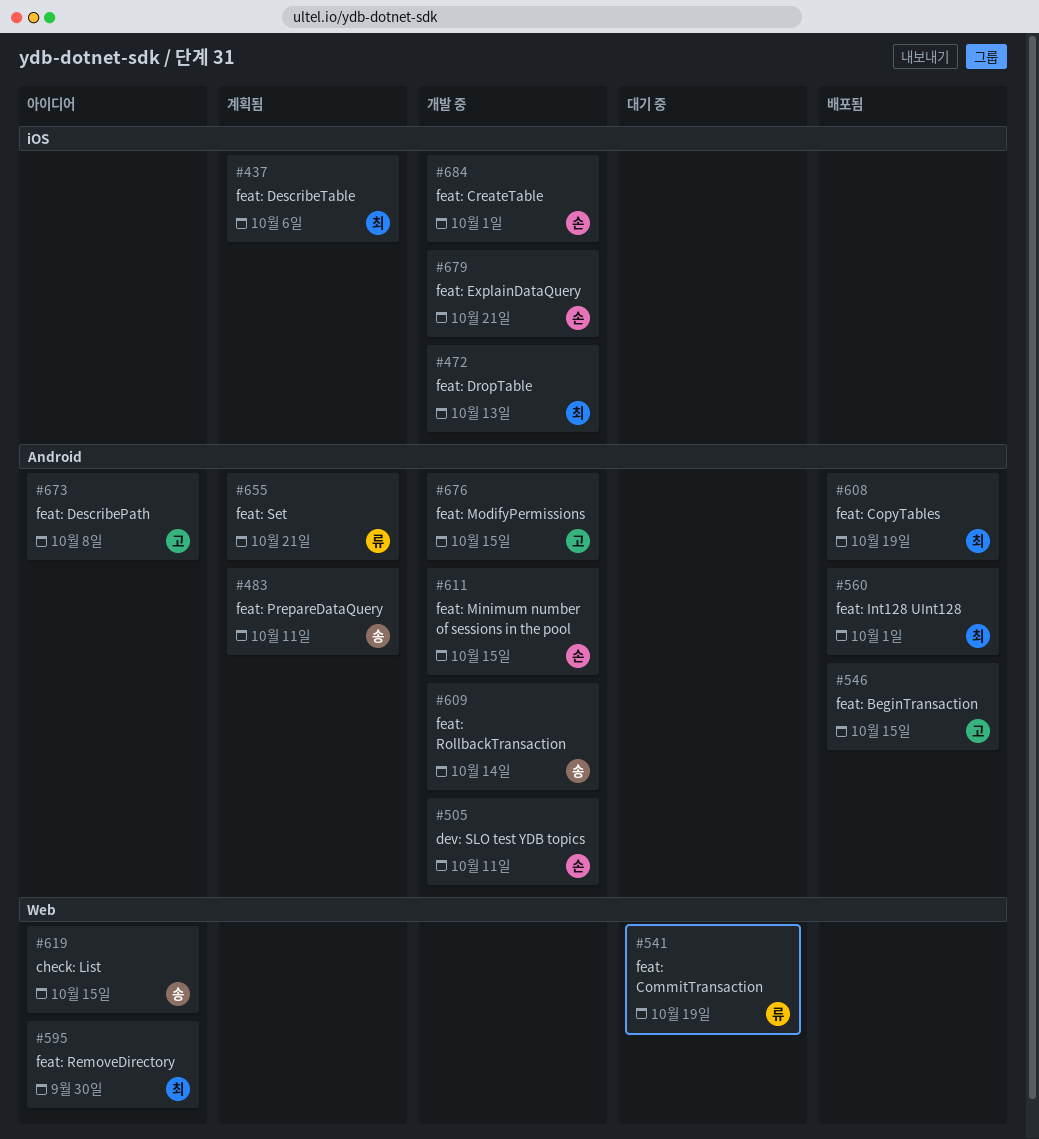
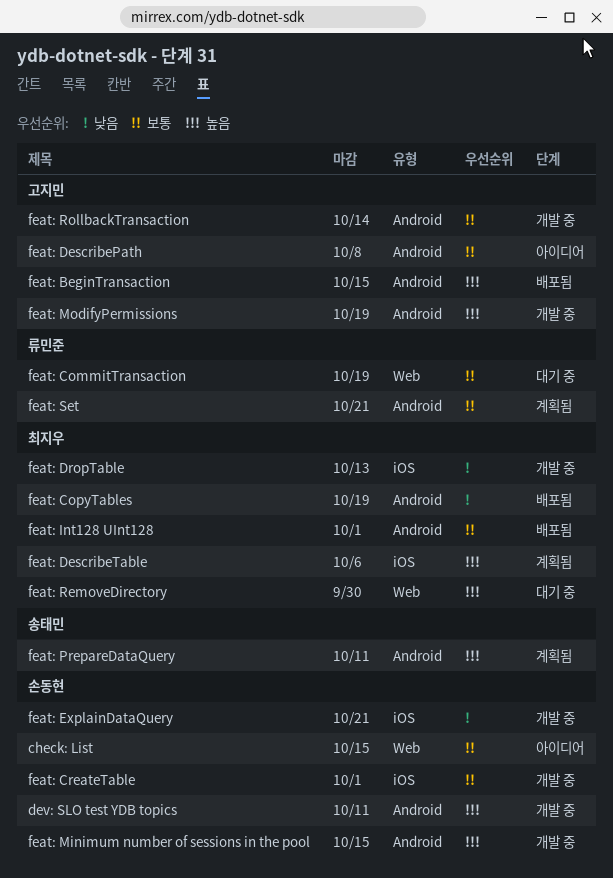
check: List, owner: 송태민 -> 손동현
feat: ModifyPermissions, due: Oct 15 -> Oct 19
feat: RemoveDirectory, status: 아이디어 -> 대기 중
feat: RollbackTransaction, owner: 송태민 -> 고지민

